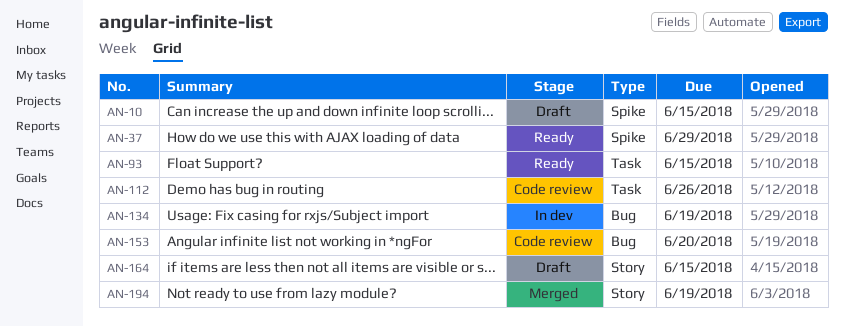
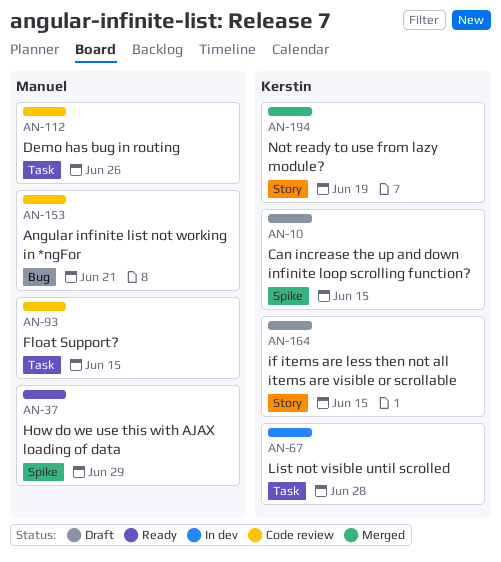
AN-67: none -> present
AN-93, status: Ready -> Code review
AN-134: present -> none
AN-153, due: Jun 20 -> Jun 21

